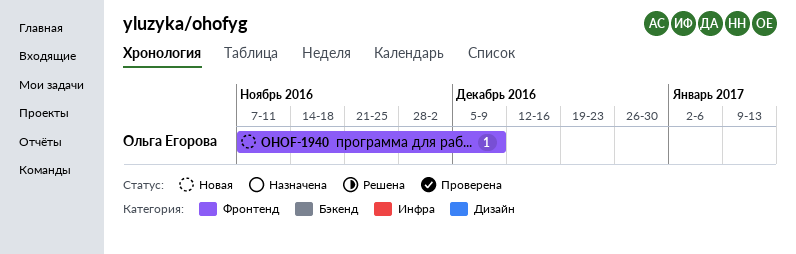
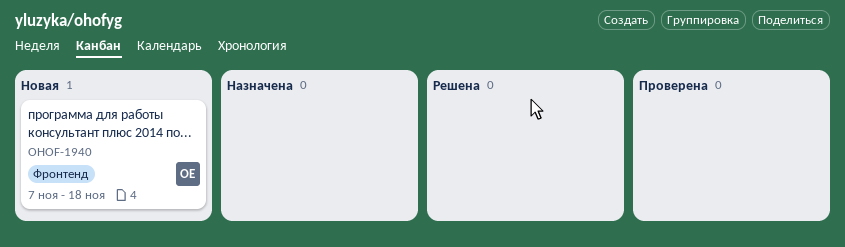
OHOF-1940, due: Dec 9 -> Nov 18

